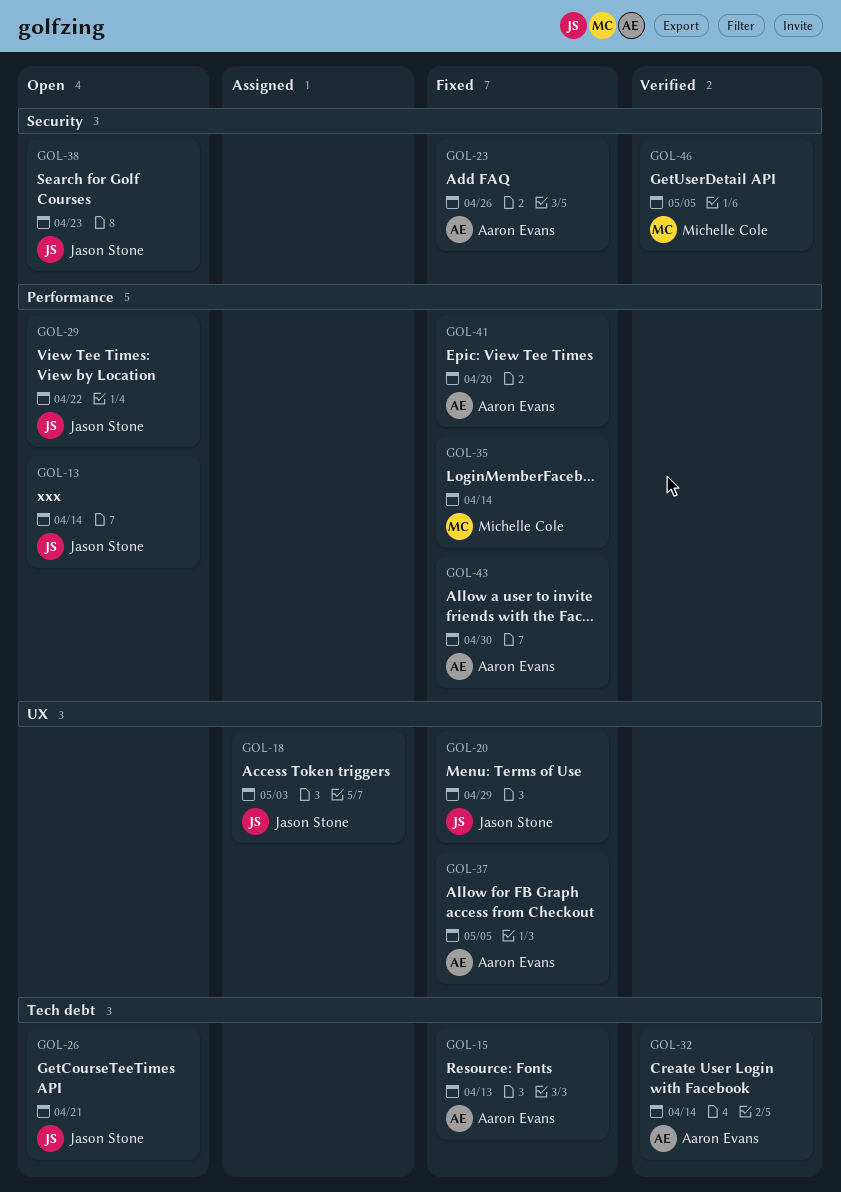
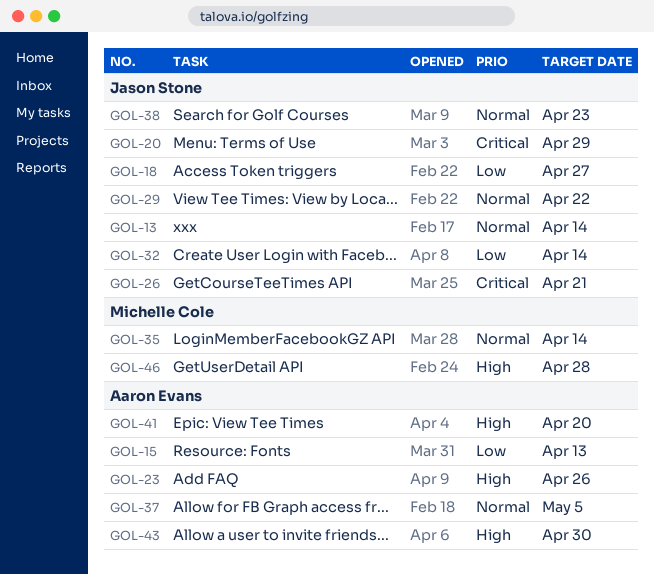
GOL-18, due: May 3 -> Apr 27
GOL-32, owner: Aaron Evans -> Jason Stone
GOL-46, due: May 5 -> Apr 28

